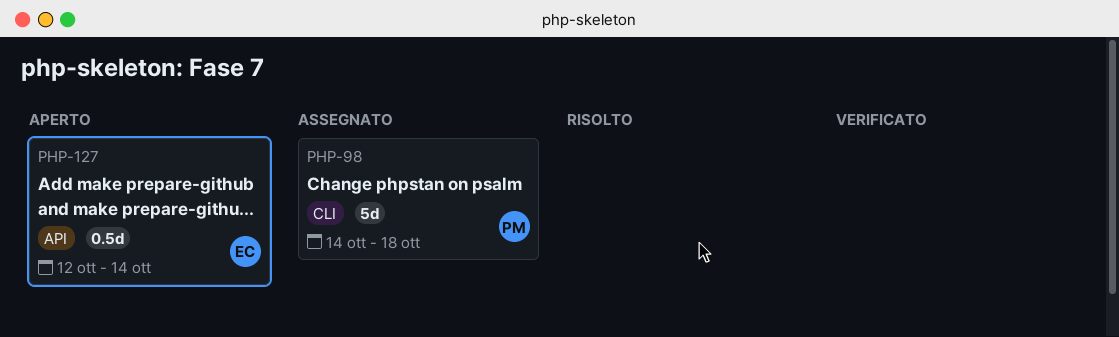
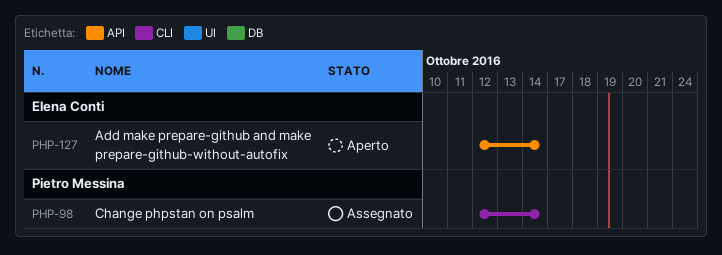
PHP-98, start: Oct 14 -> Oct 12
PHP-98, due: Oct 18 -> Oct 14

